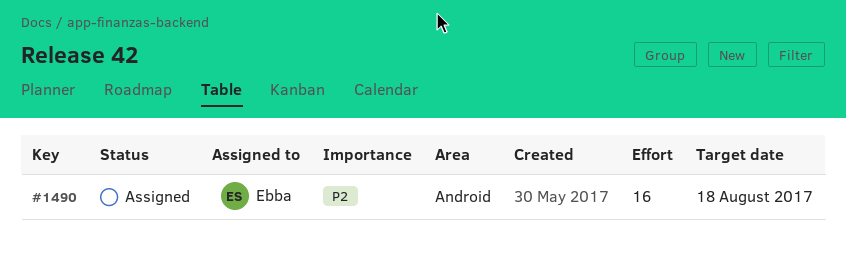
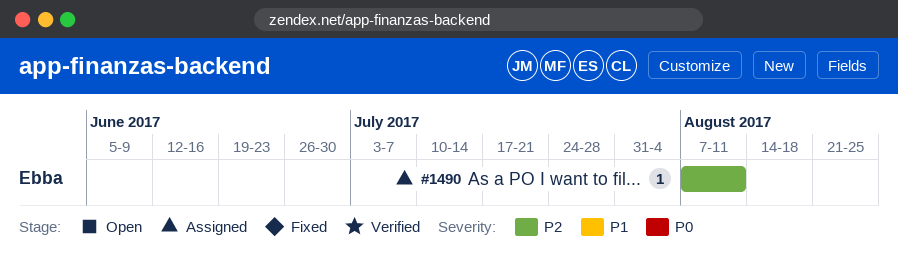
#1490, estimate: 16 -> 1
#1490, due: Aug 18 -> Aug 11

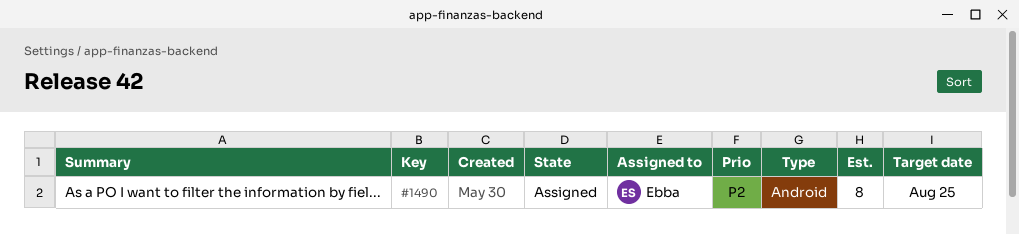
#1490, estimate: 1 -> 8
#1490, due: Aug 11 -> Aug 25

